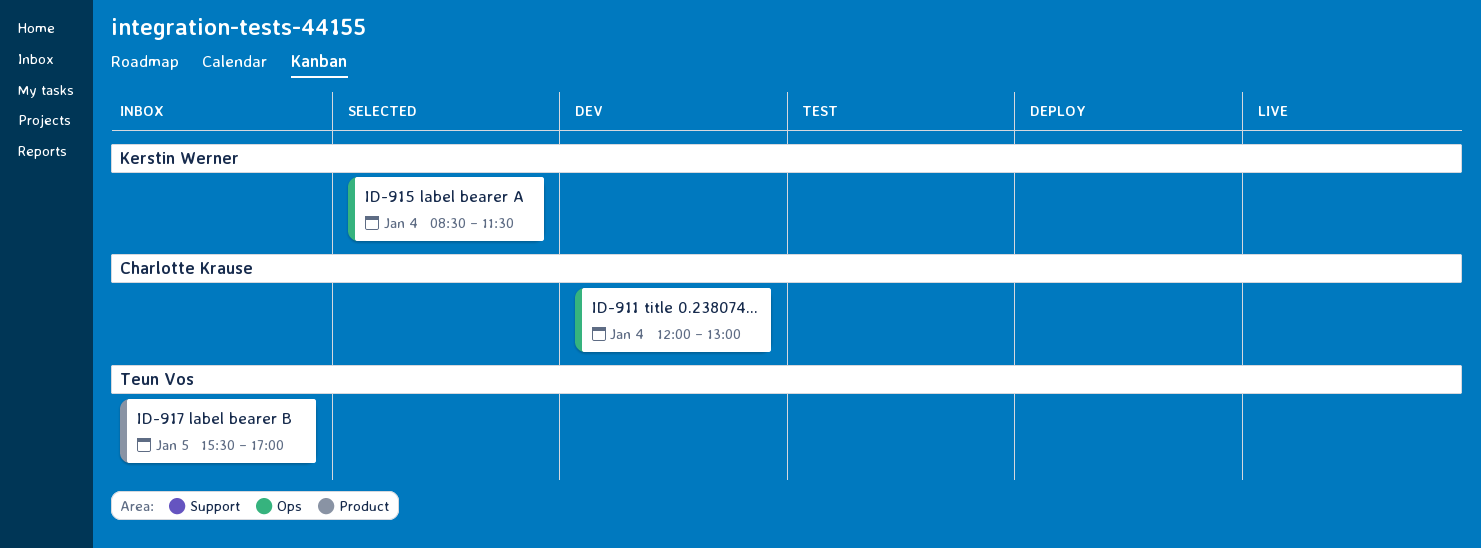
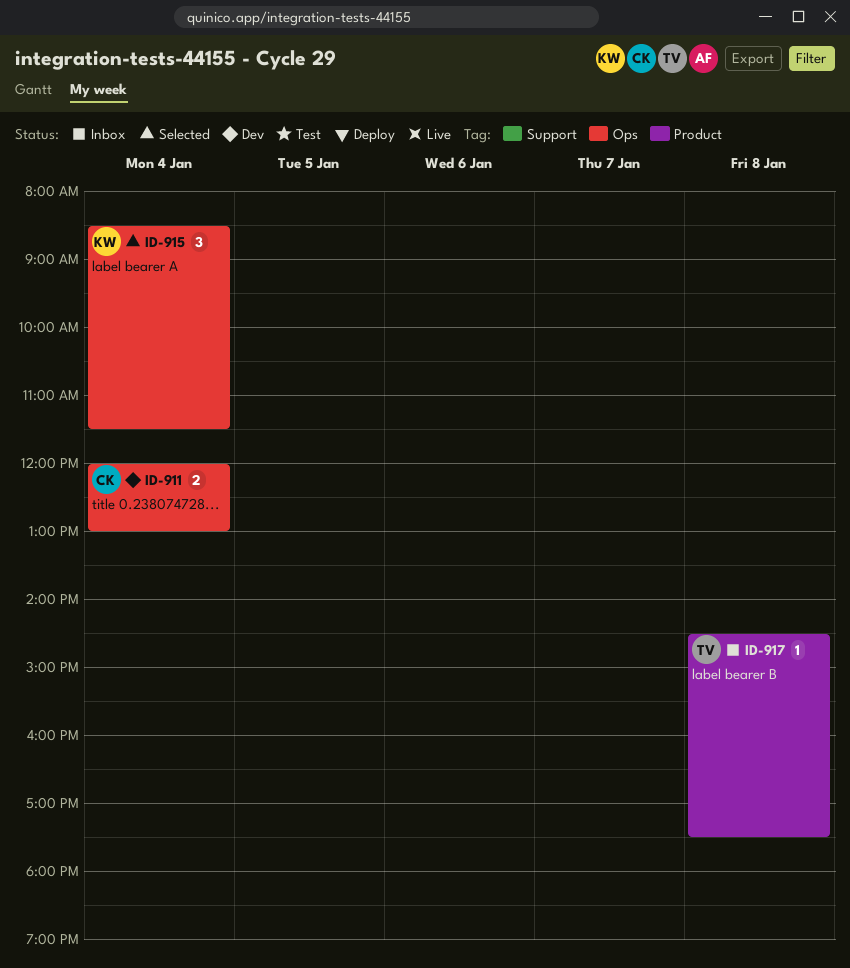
ID-917, day: Jan 5 -> Jan 8
ID-917, begins: 15:30 -> 14:30
ID-917, ends: 17:00 -> 17:30

